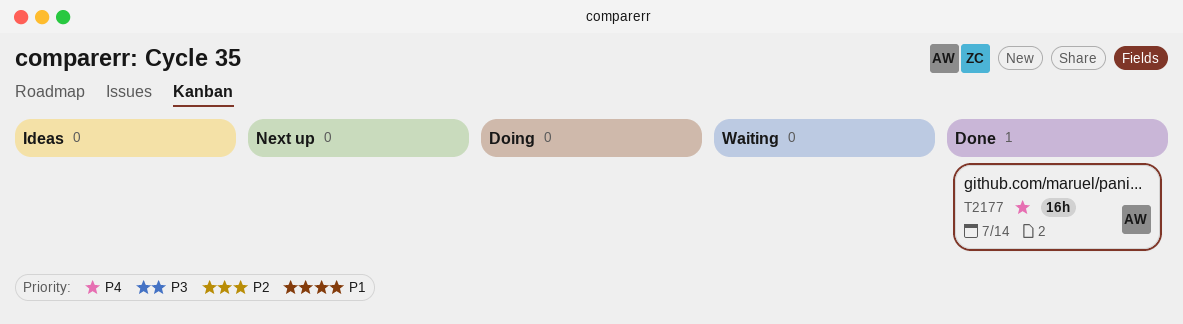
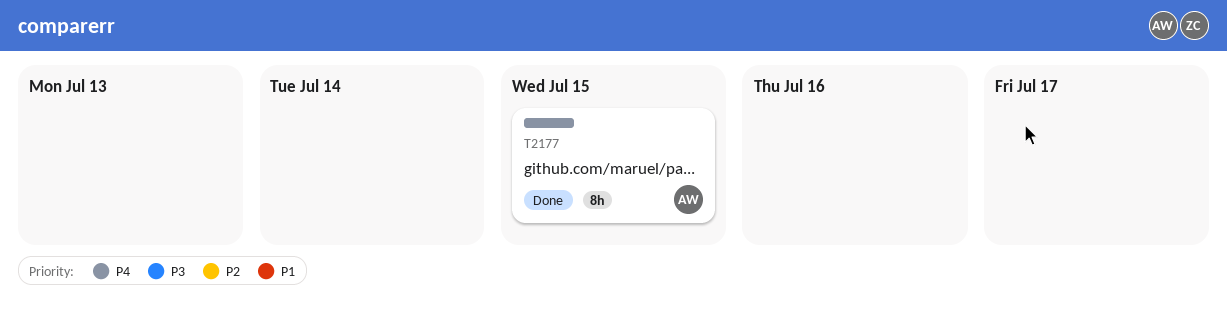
T2177, estimate: 16h -> 8h
T2177, due: Jul 14 -> Jul 15

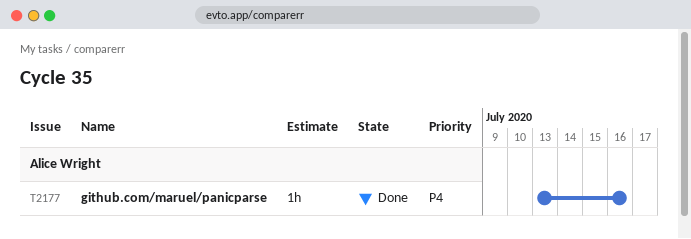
T2177, estimate: 8h -> 1h
T2177, due: Jul 15 -> Jul 16

